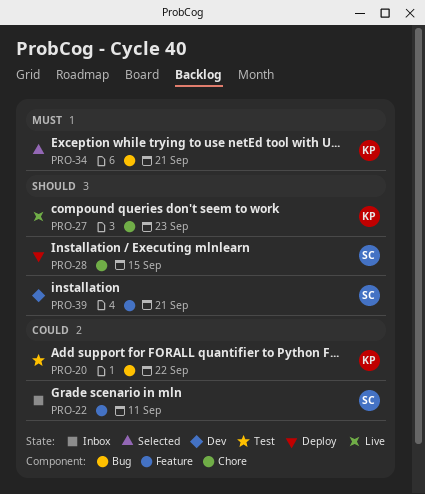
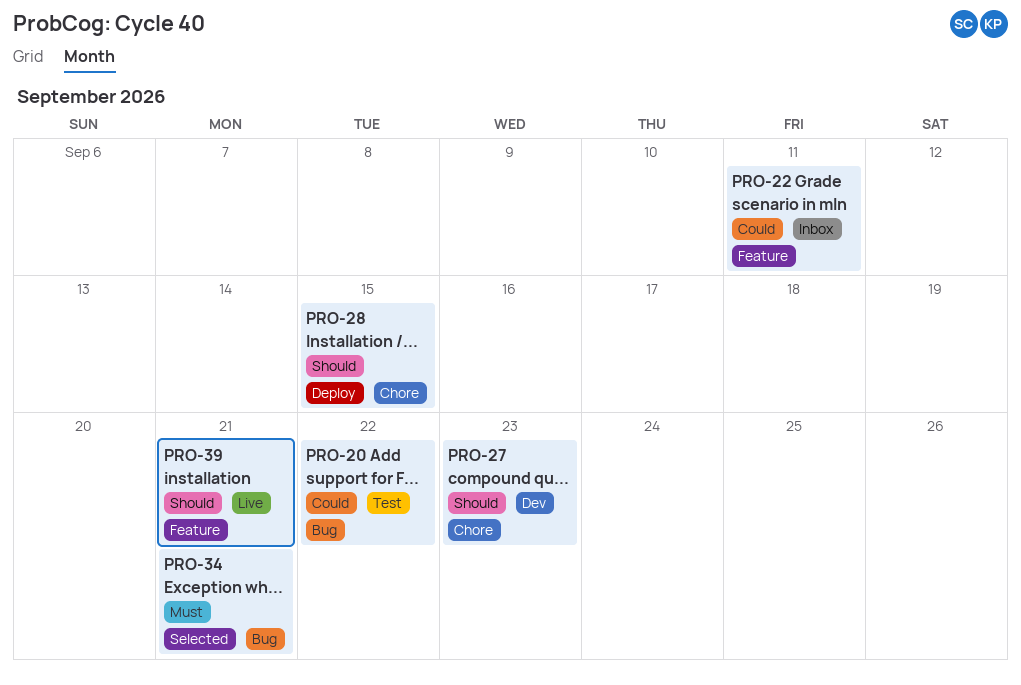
PRO-27, status: Live -> Dev
PRO-39, status: Dev -> Live

